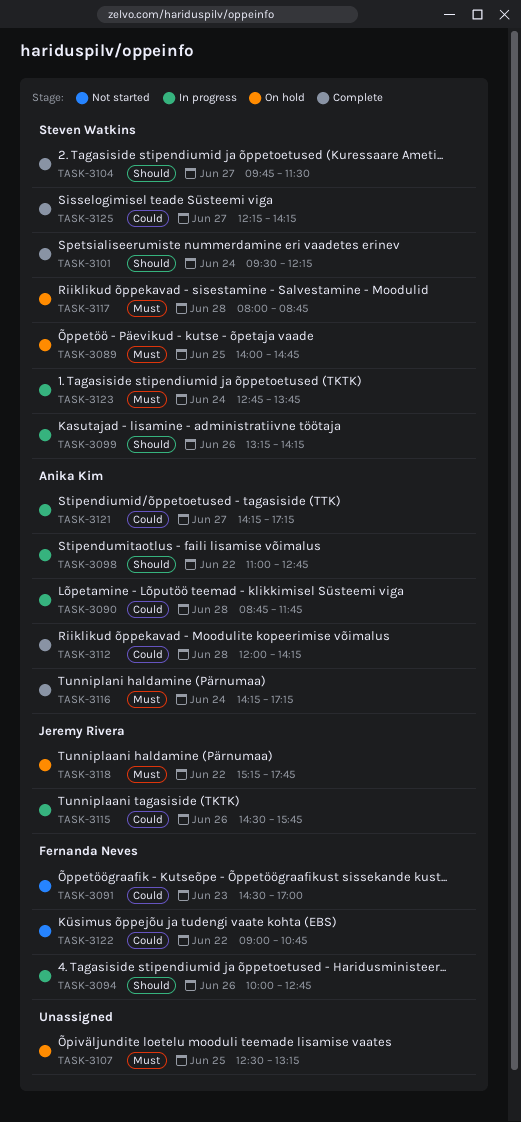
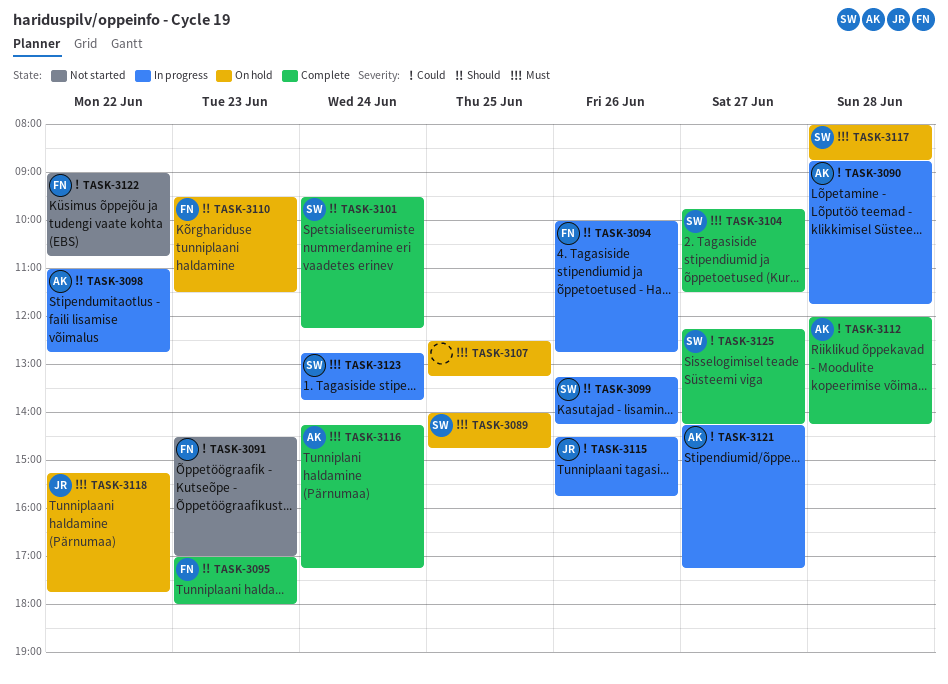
TASK-3095: none -> present
TASK-3104, priority: Should -> Must
TASK-3110: none -> present

